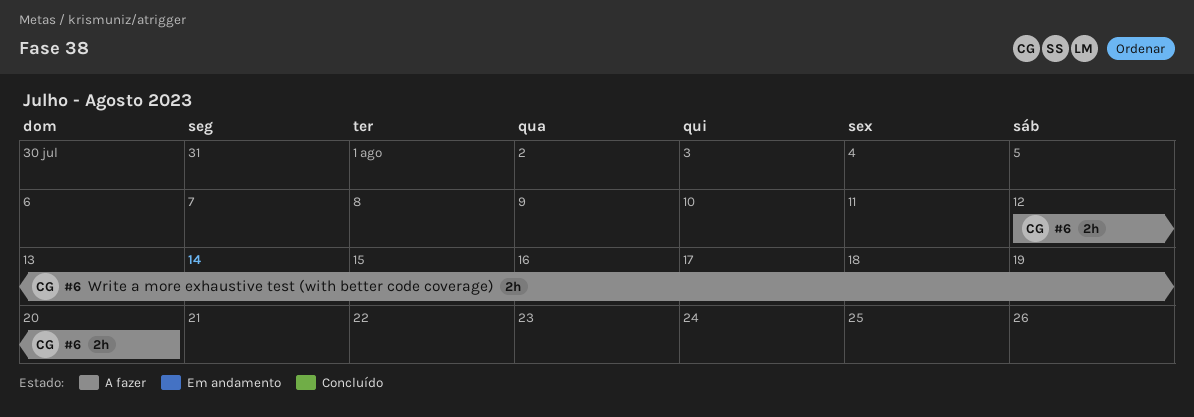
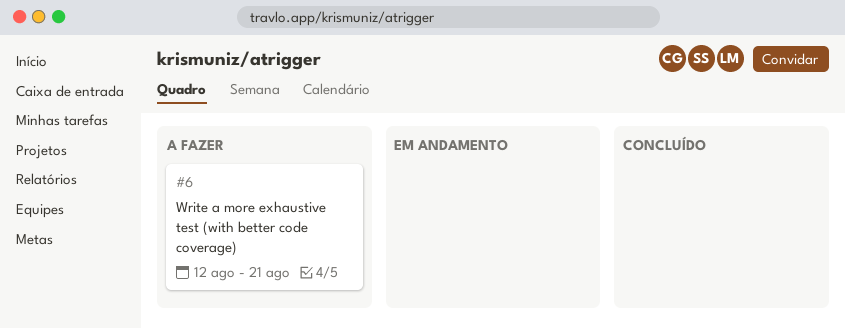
#6, due: Aug 20 -> Aug 21

